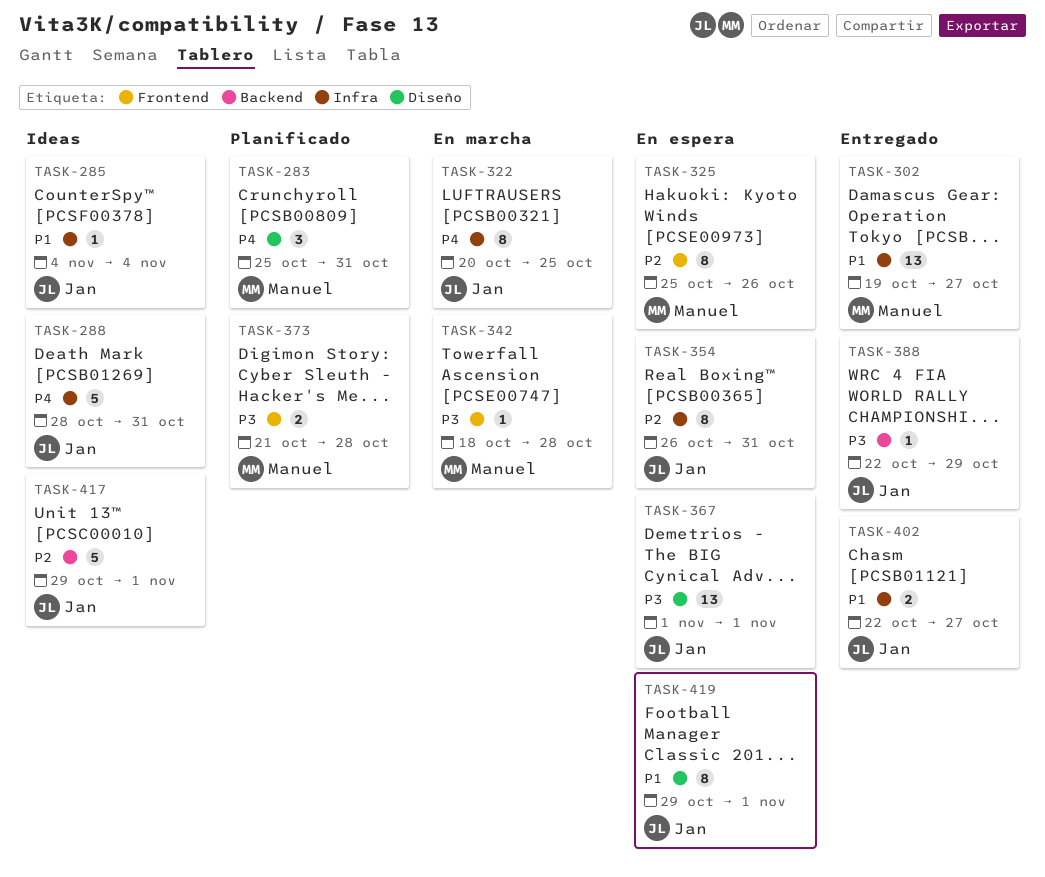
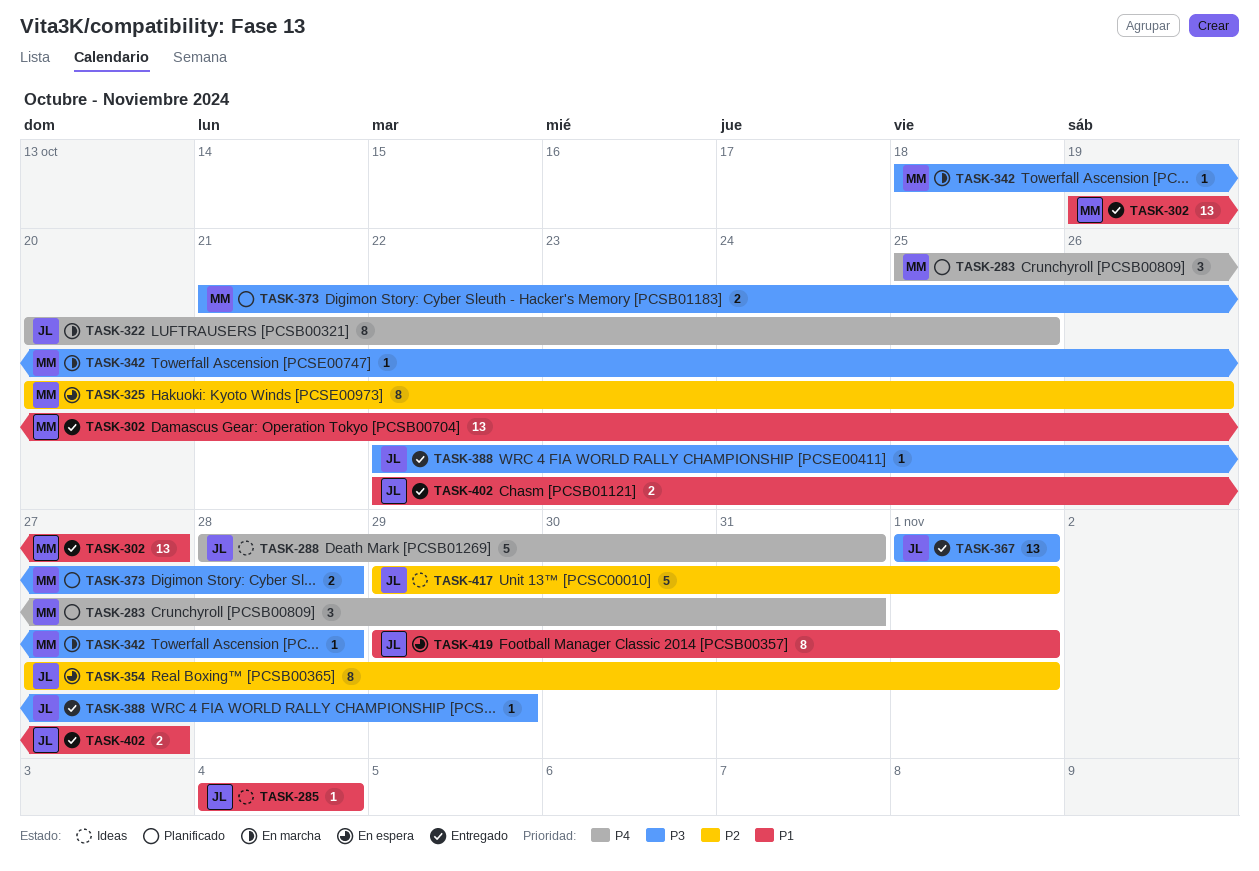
TASK-325, start: Oct 25 -> Oct 20
TASK-354, start: Oct 26 -> Oct 27
TASK-354, due: Oct 31 -> Nov 1
TASK-367, status: En espera -> Entregado

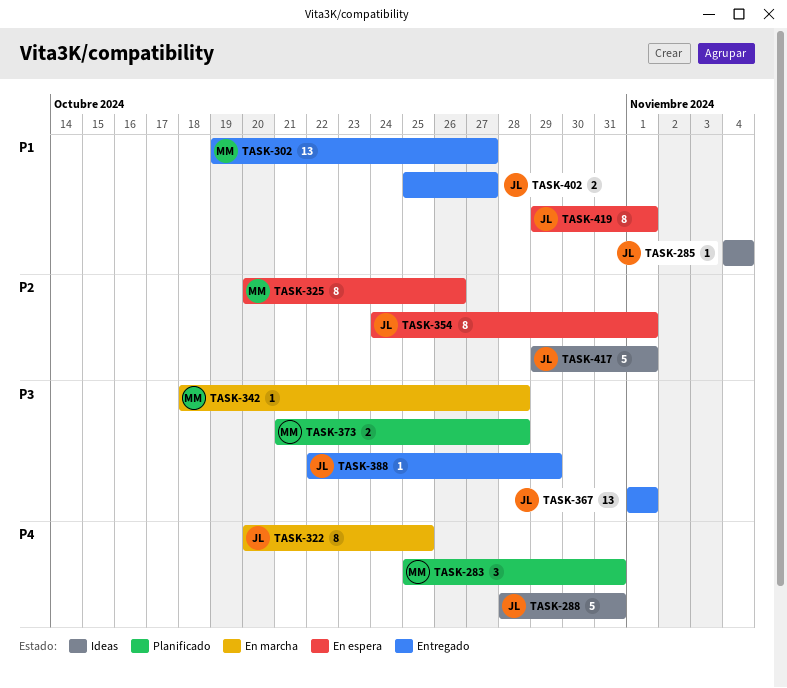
TASK-354, start: Oct 27 -> Oct 24
TASK-402, start: Oct 22 -> Oct 25

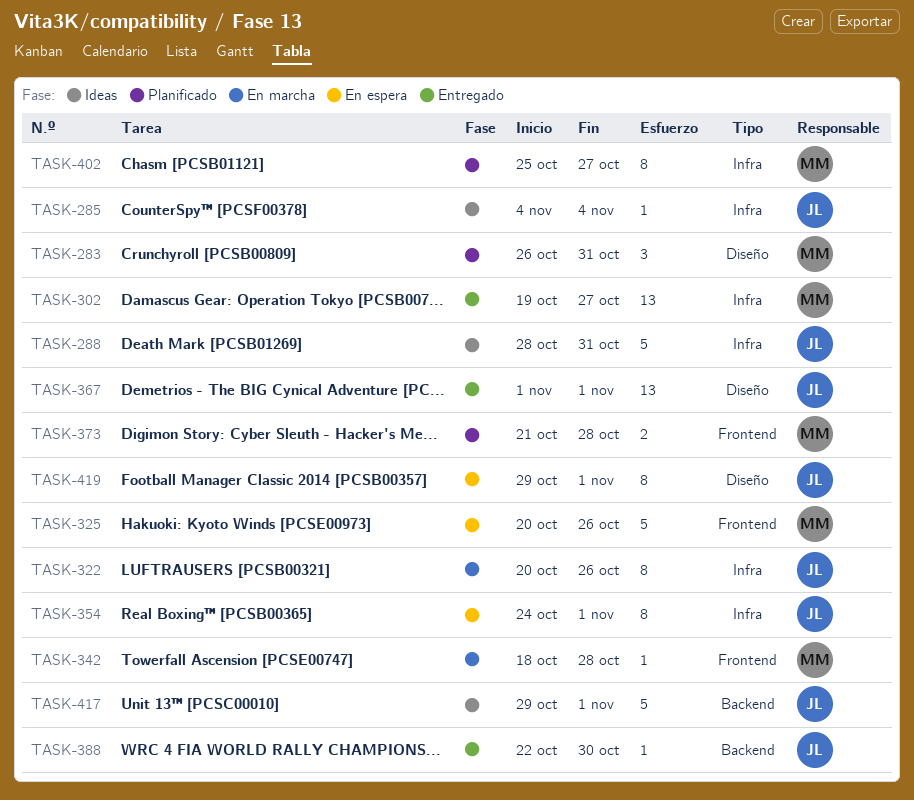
TASK-283, start: Oct 25 -> Oct 26
TASK-322, due: Oct 25 -> Oct 26
TASK-325, estimate: 8 -> 5
TASK-388, due: Oct 29 -> Oct 30
TASK-402, status: Entregado -> Planificado
TASK-402, owner: JL -> MM
TASK-402, estimate: 2 -> 8

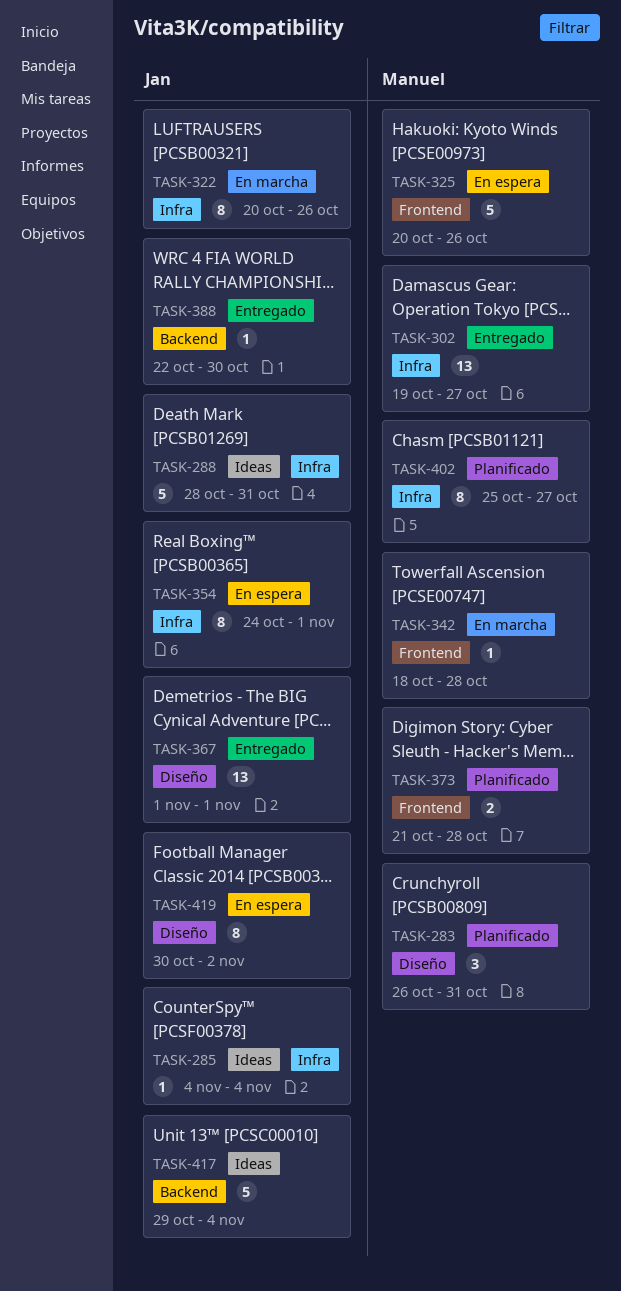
TASK-417, due: Nov 1 -> Nov 4
TASK-419, start: Oct 29 -> Oct 30
TASK-419, due: Nov 1 -> Nov 2

